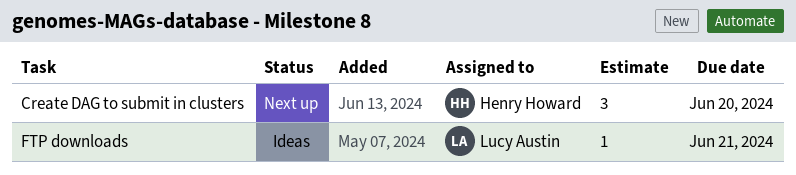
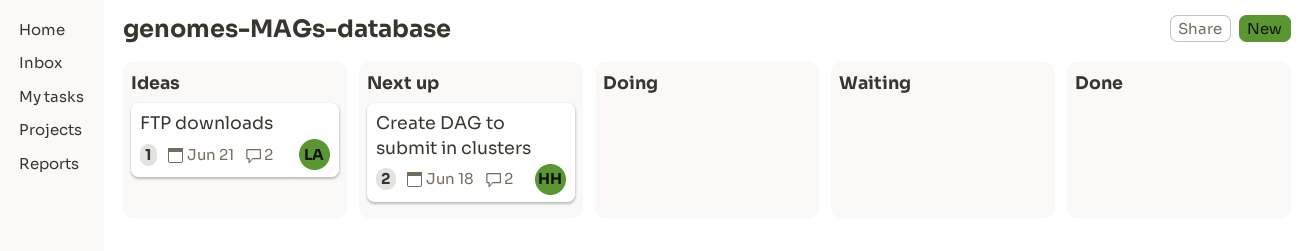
Create DAG to submit in clusters, estimate: 3 -> 2
Create DAG to submit in clusters, due: Jun 20 -> Jun 18

